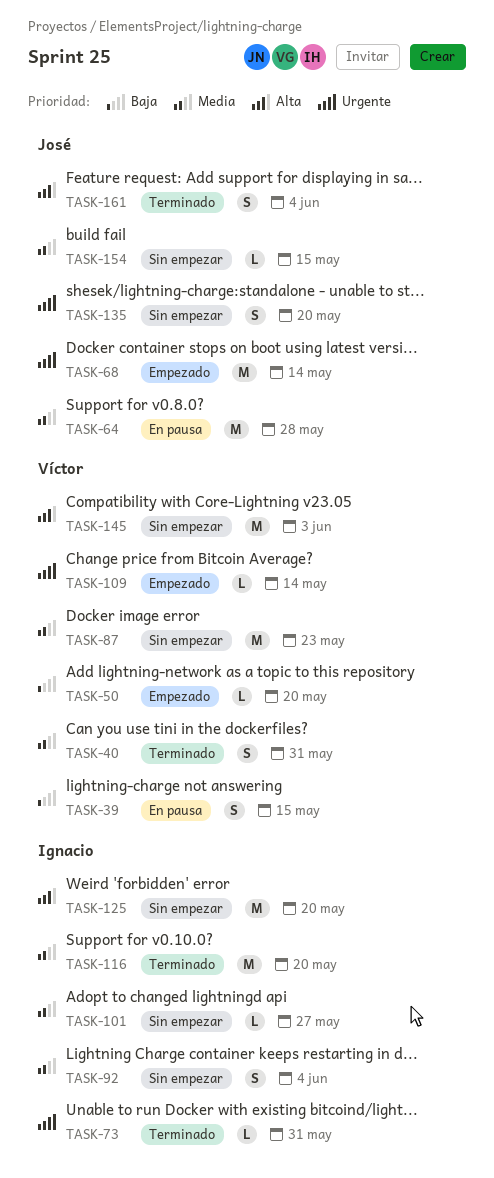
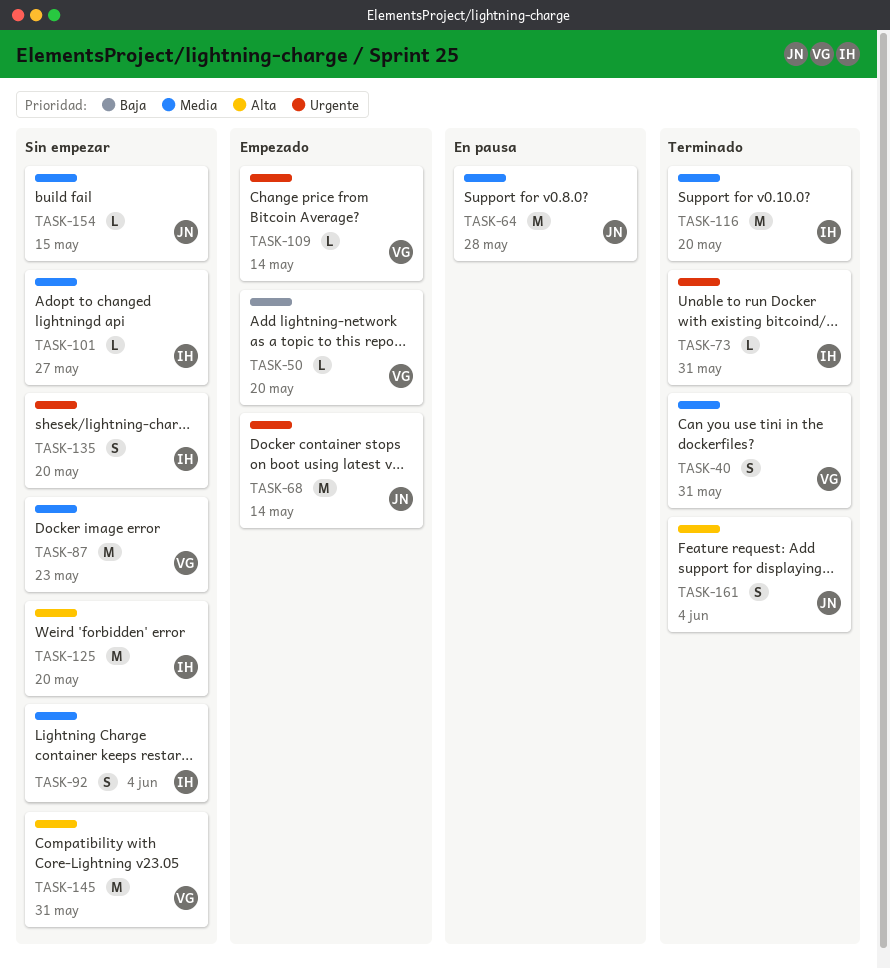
TASK-39: present -> none
TASK-135, owner: José -> Ignacio
TASK-145, due: Jun 3 -> May 31

